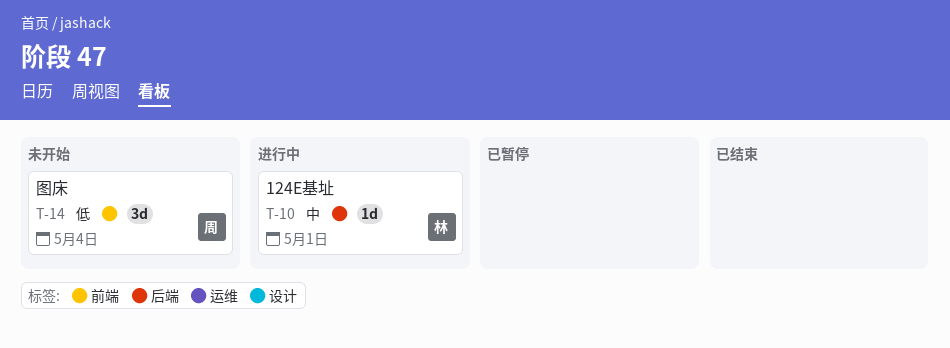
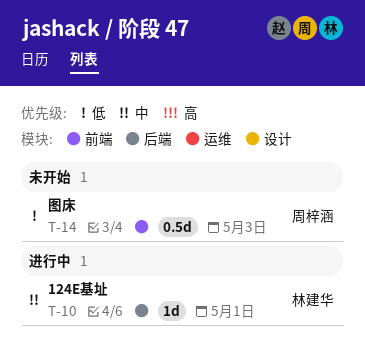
T-14, estimate: 3d -> 0.5d
T-14, due: May 4 -> May 3

